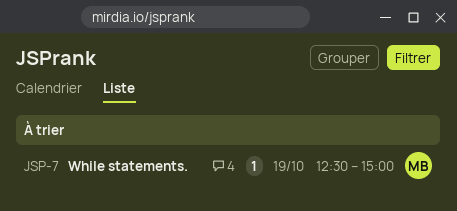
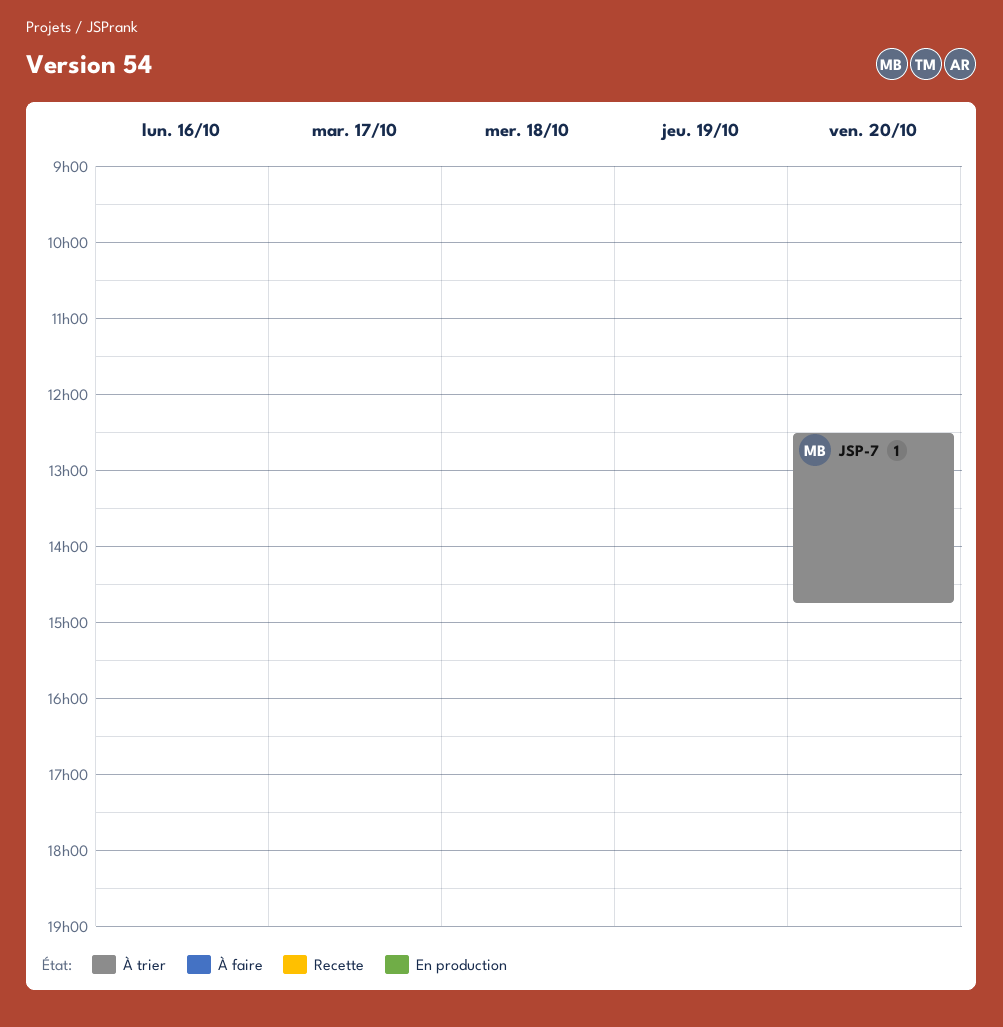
JSP-7, day: Oct 19 -> Oct 20
JSP-7, ends: 15:00 -> 14:45

